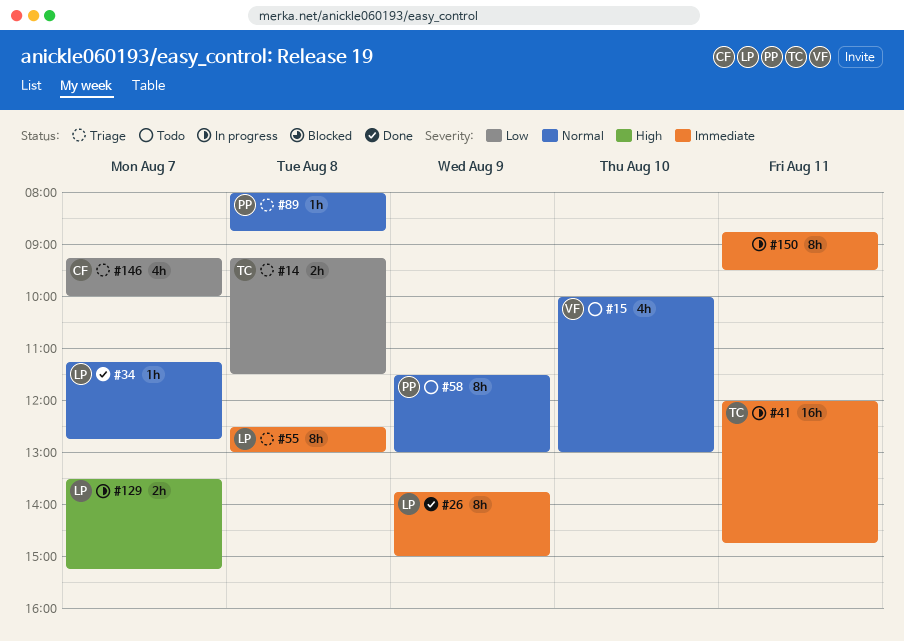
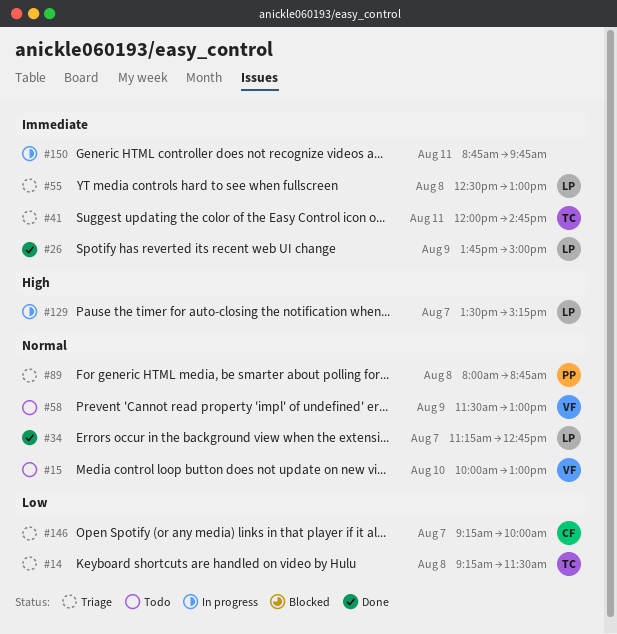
#41, status: In progress -> Triage
#58, owner: PP -> VF
#150, ends: 09:30 -> 09:45

